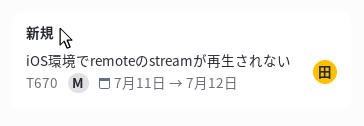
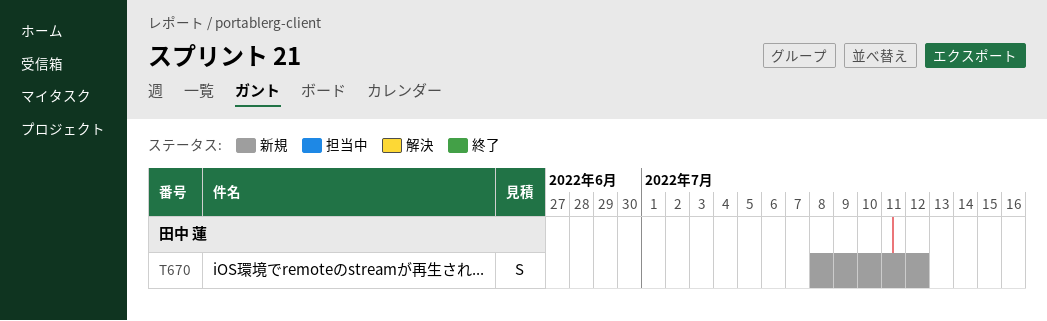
T670, estimate: M -> S
T670, start: Jul 11 -> Jul 8

